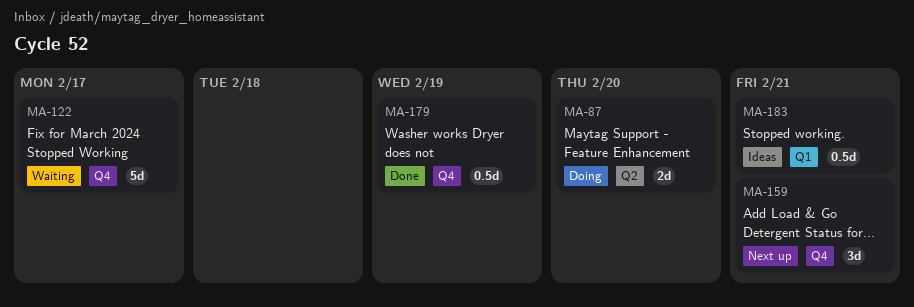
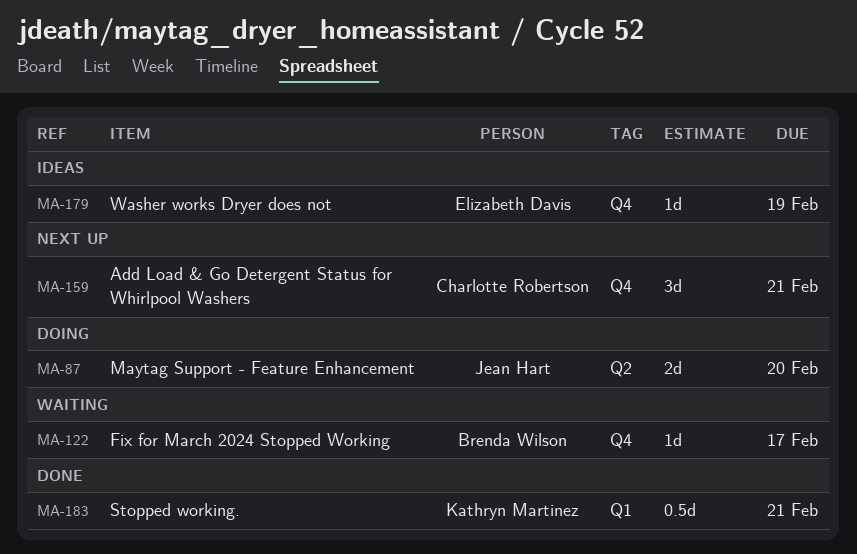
MA-122, estimate: 5d -> 1d
MA-179, status: Done -> Ideas
MA-179, estimate: 0.5d -> 1d
MA-183, status: Ideas -> Done

